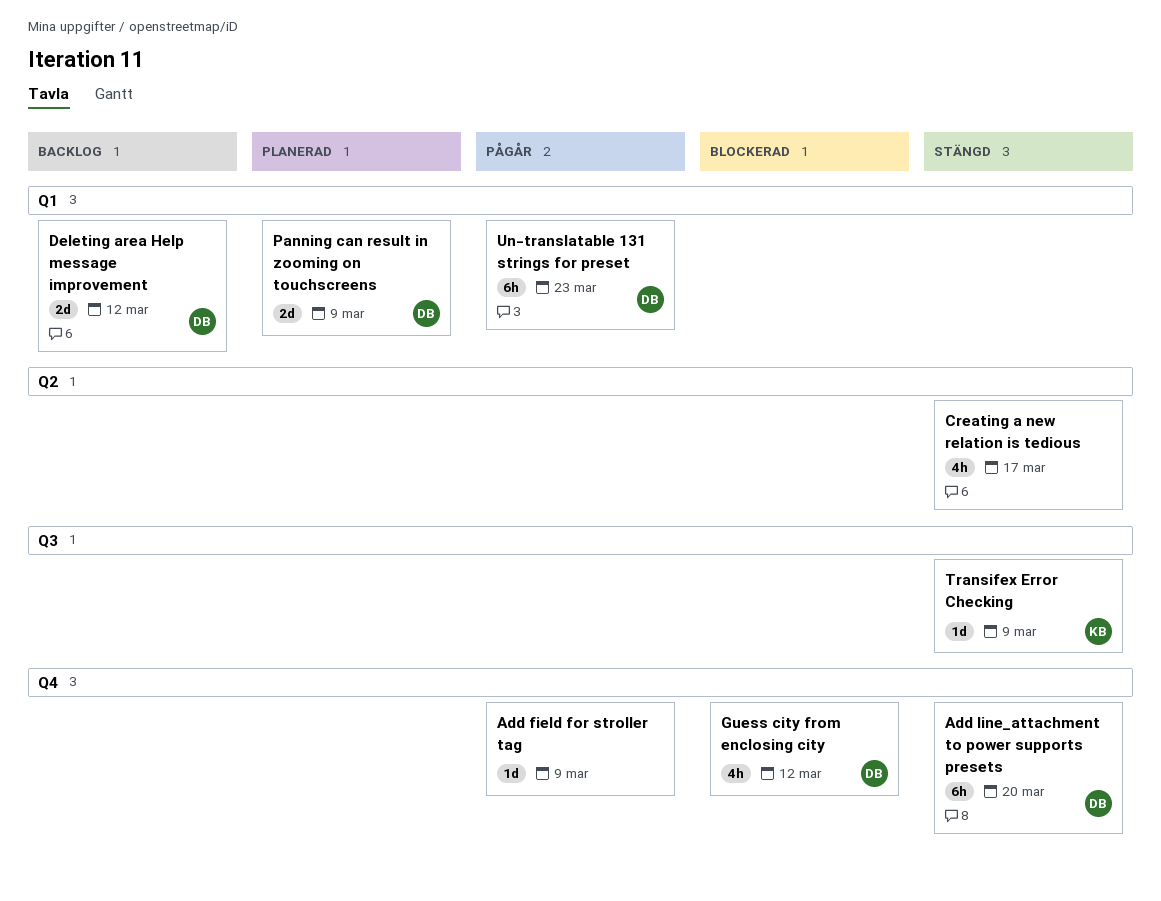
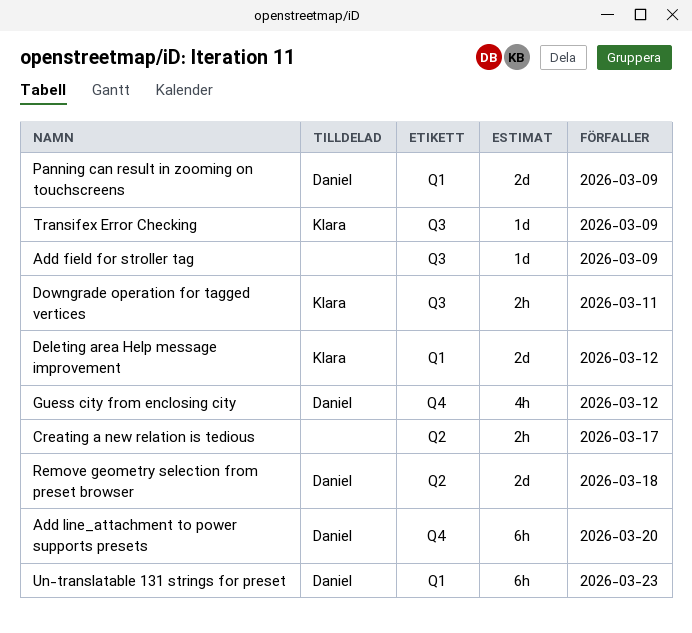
Add field for stroller tag, label: Q4 -> Q3
Creating a new relation is tedious, estimate: 4h -> 2h
Deleting area Help message improvement, owner: Daniel -> Klara
Downgrade operation for tagged vertices: none -> present
Remove geometry selection from preset browser: none -> present

